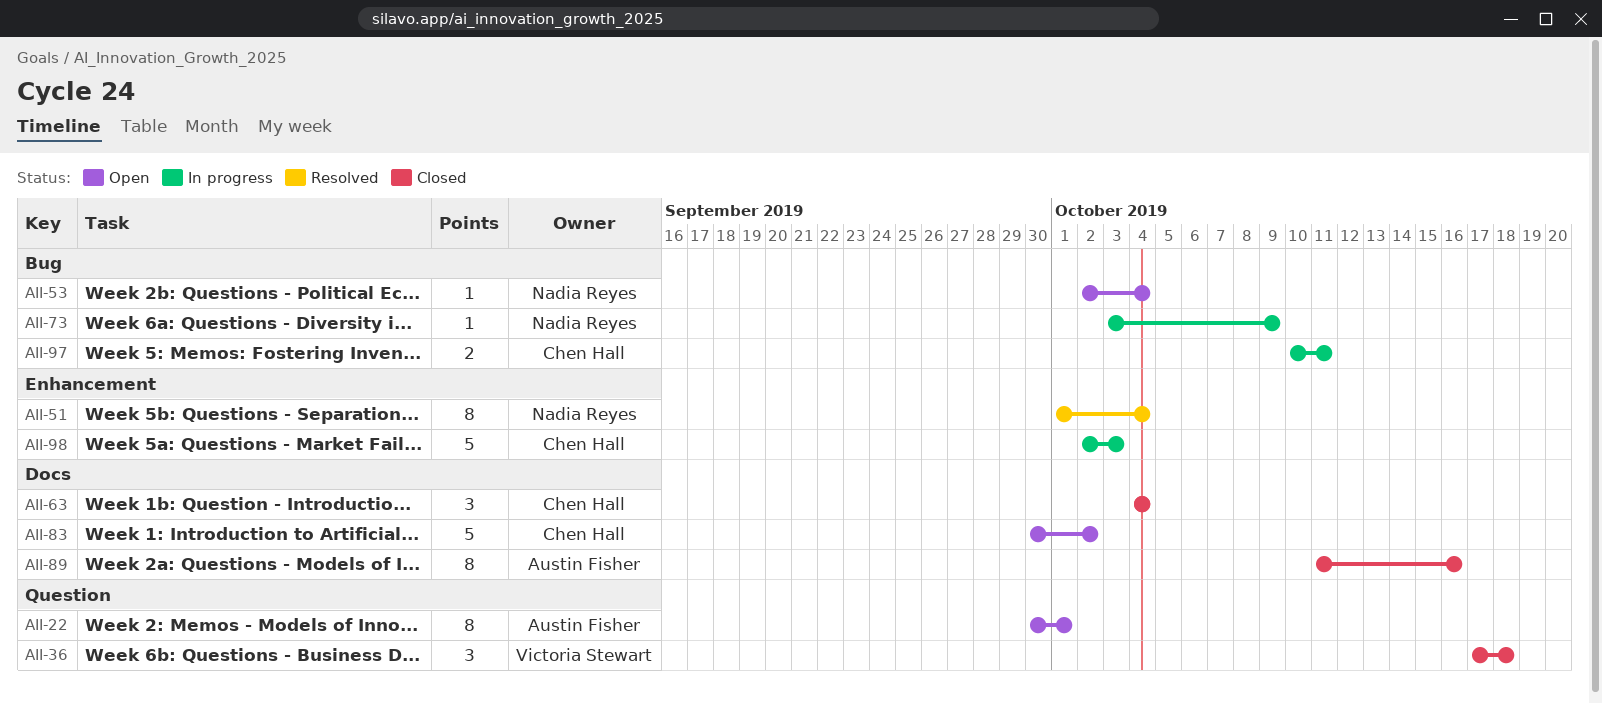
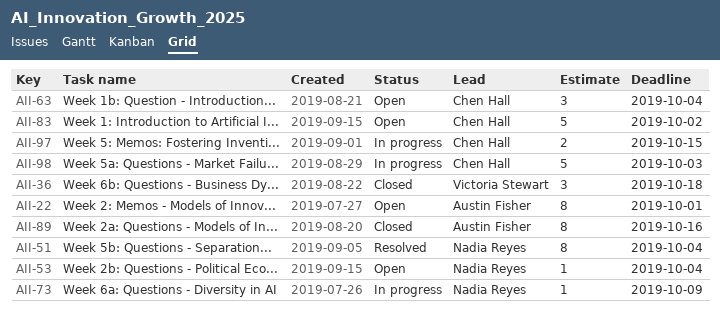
AII-63, status: Closed -> Open
AII-97, due: Oct 11 -> Oct 15

